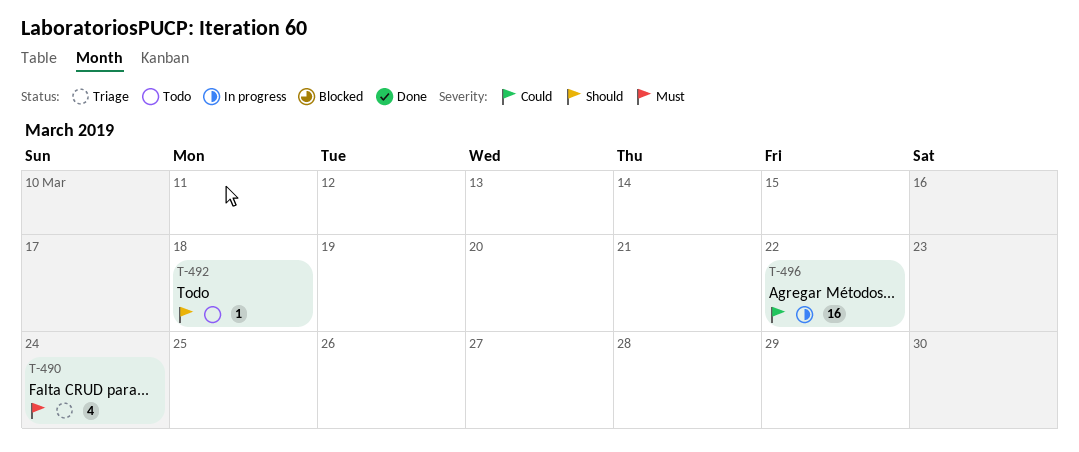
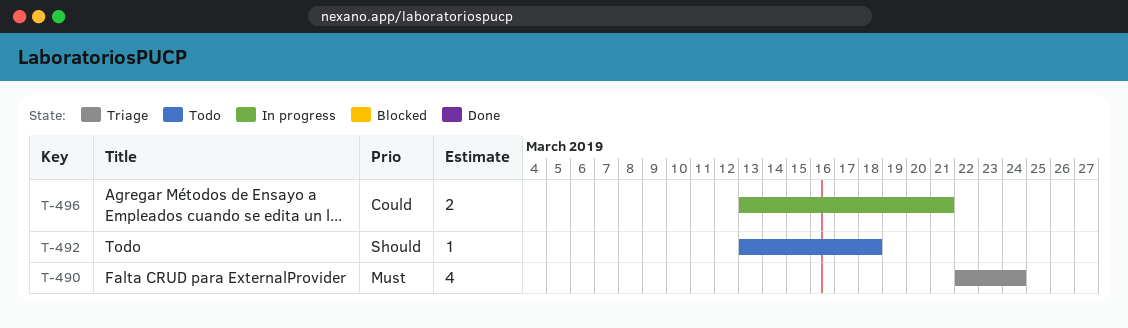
T-496, estimate: 16 -> 2
T-496, due: Mar 22 -> Mar 21

